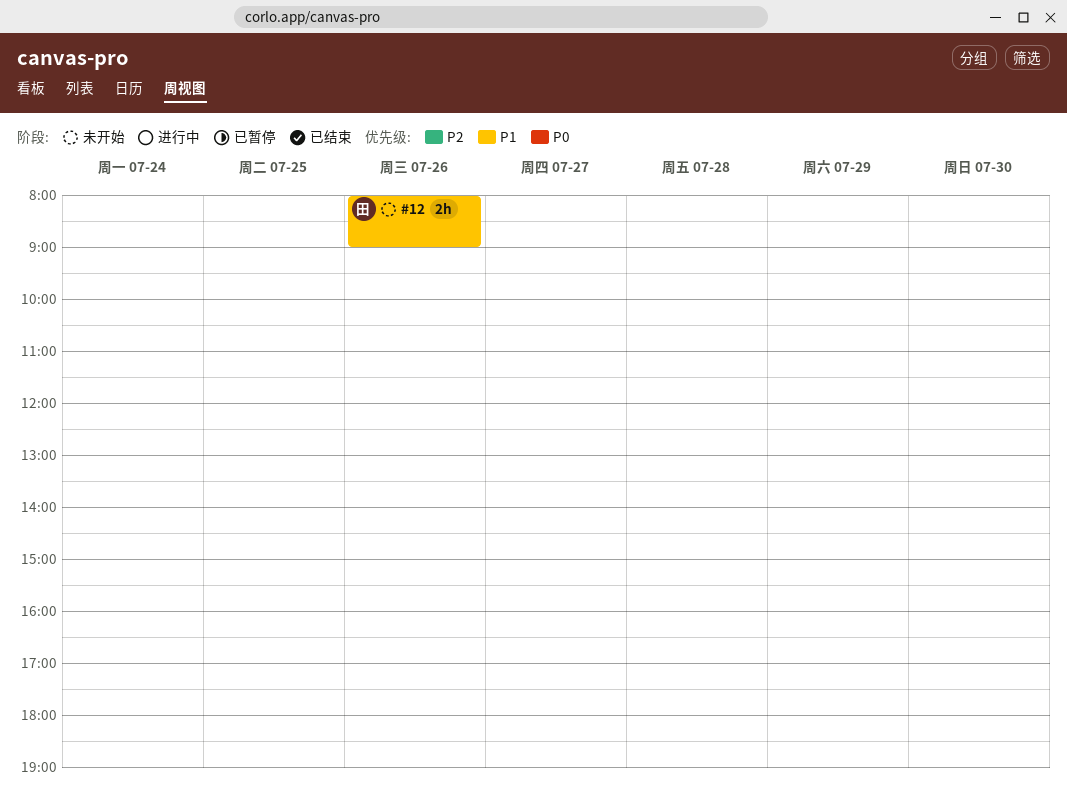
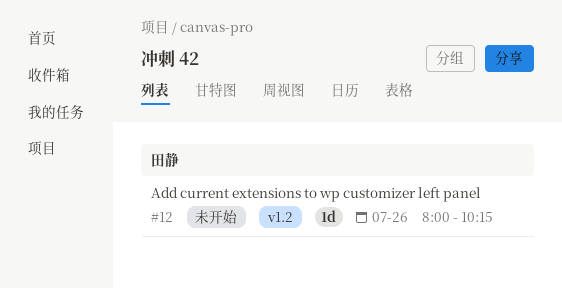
#12, estimate: 2h -> 1d
#12, ends: 09:00 -> 10:15

